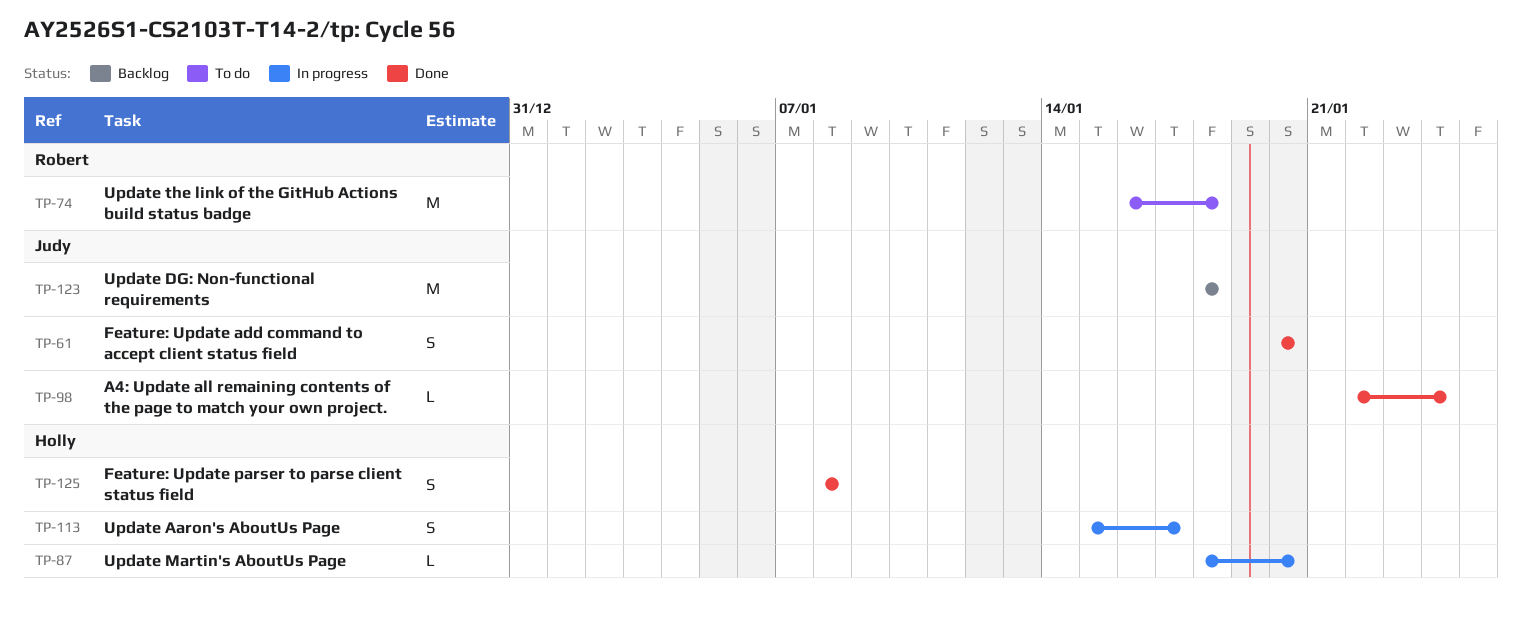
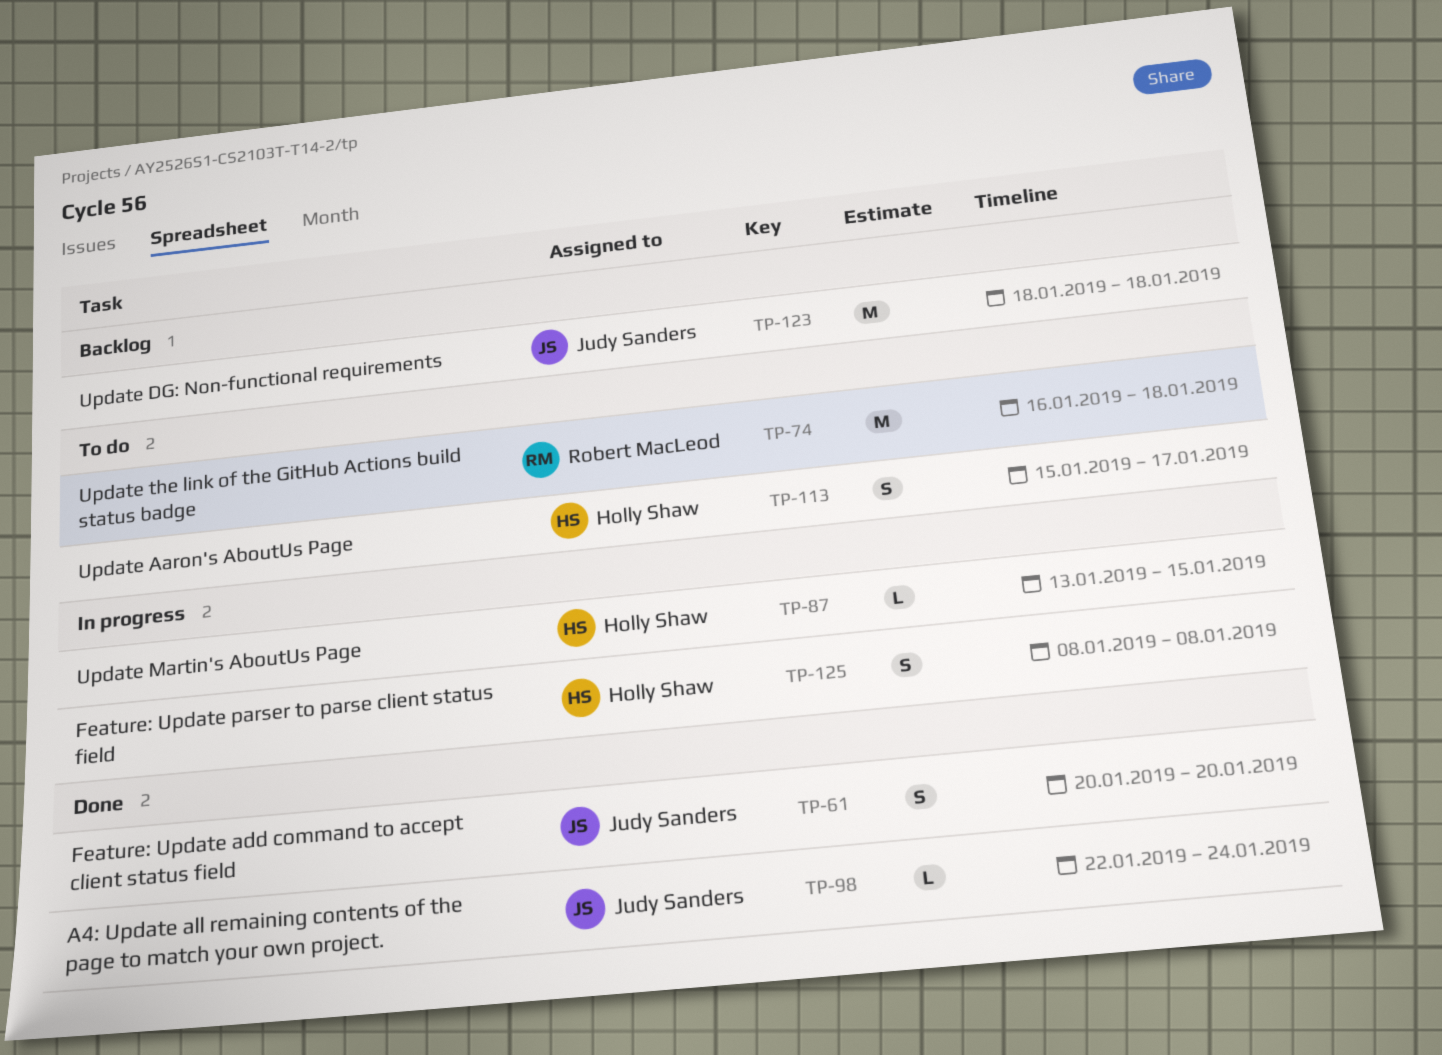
TP-87, start: Jan 18 -> Jan 13
TP-87, due: Jan 20 -> Jan 15
TP-113, status: In progress -> To do
TP-125, status: Done -> In progress

